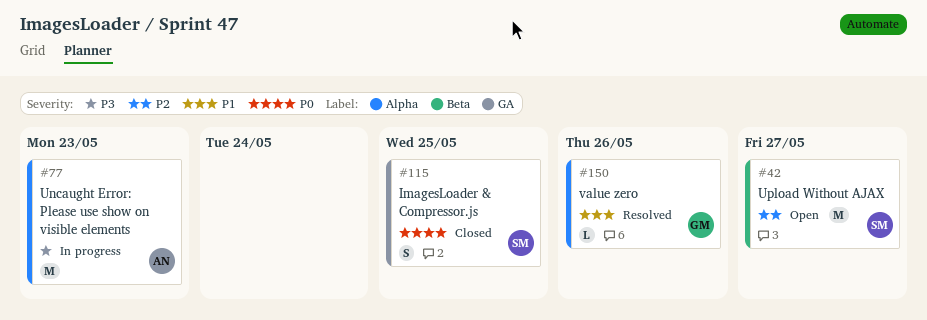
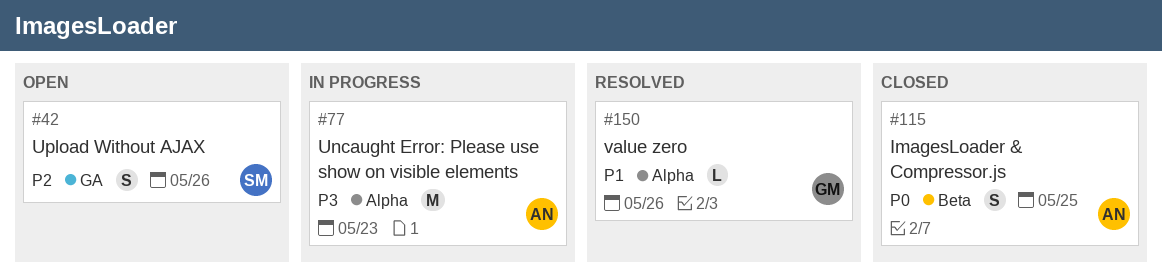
#42, label: Beta -> GA
#42, estimate: M -> S
#42, due: May 27 -> May 26
#115, owner: SM -> AN
#115, label: GA -> Beta

